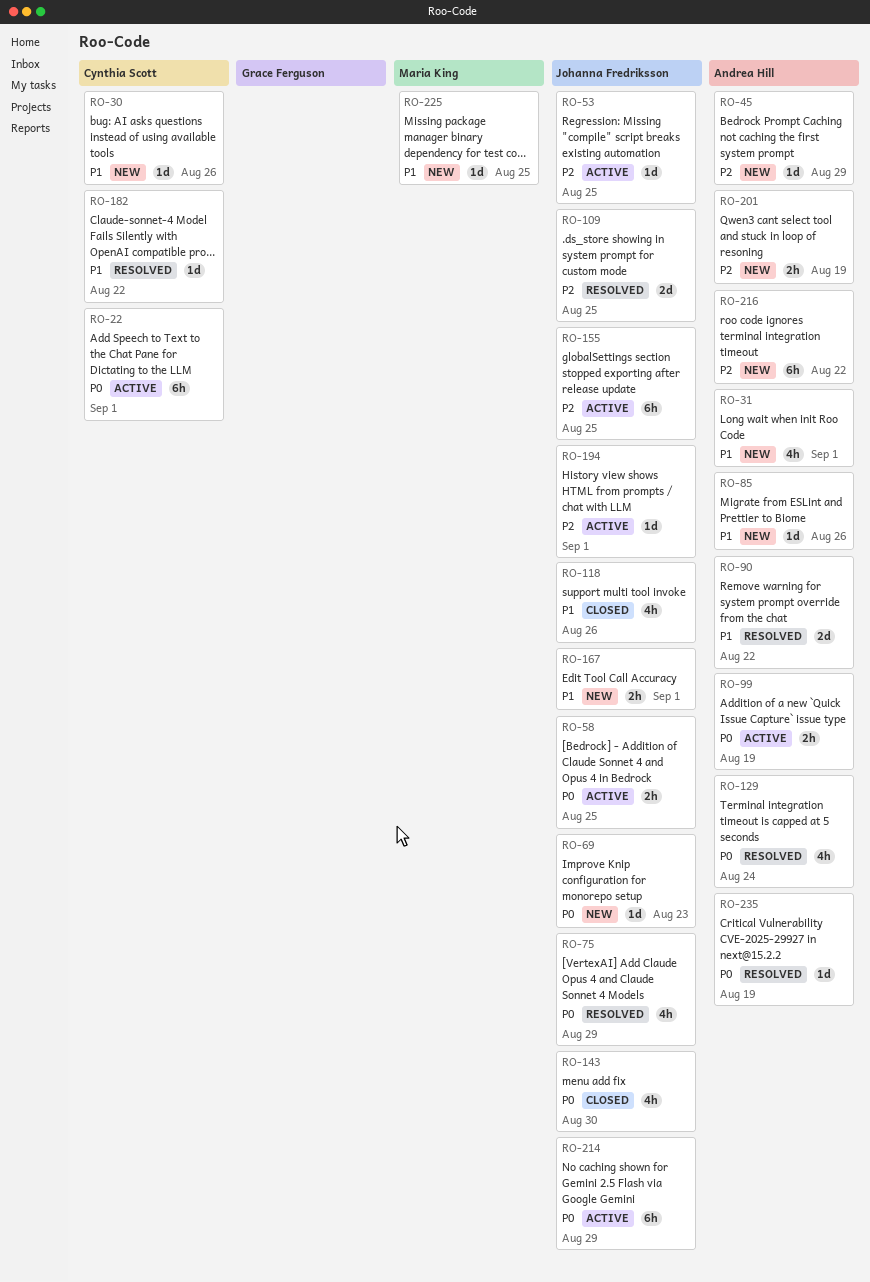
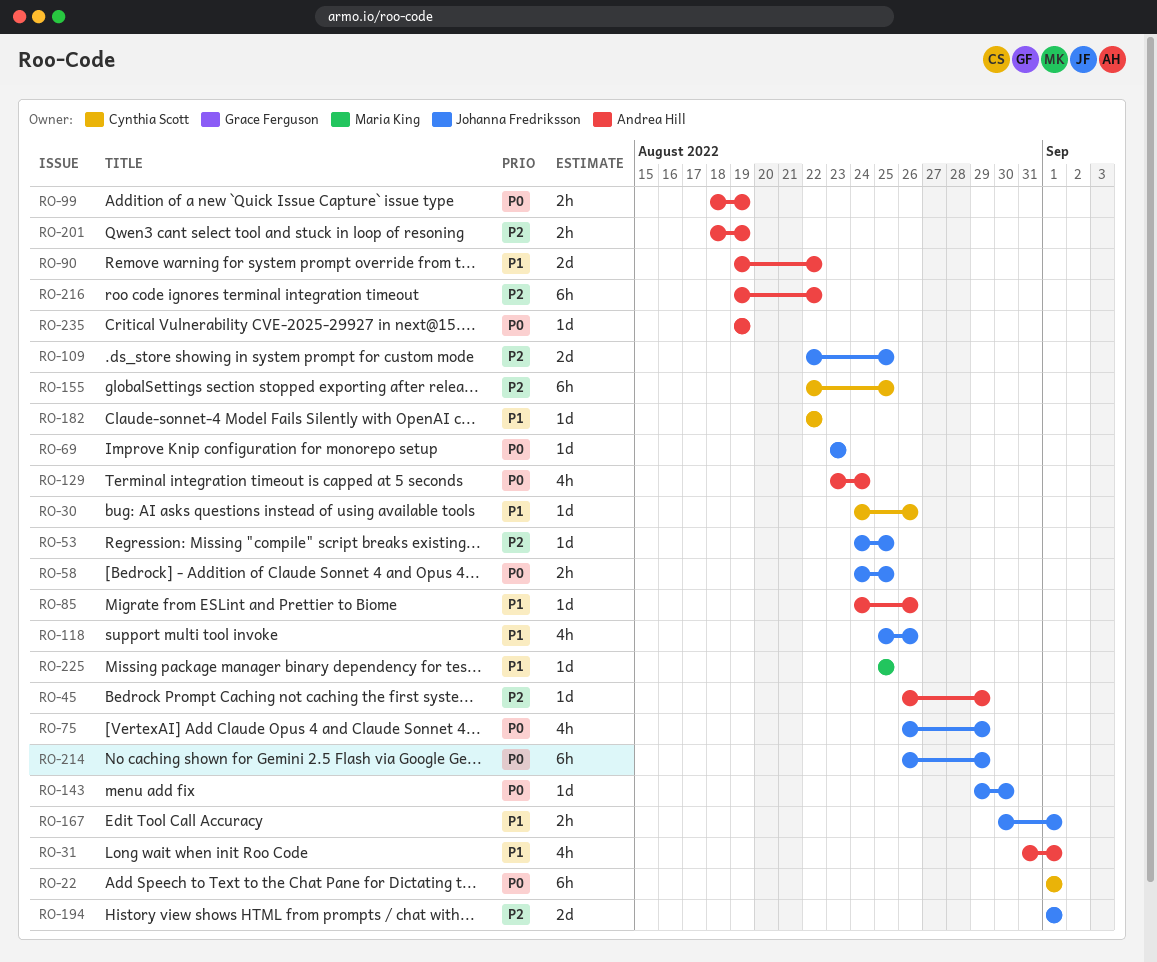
RO-143, estimate: 4h -> 1d
RO-155, owner: Johanna Fredriksson -> Cynthia Scott
RO-194, estimate: 1d -> 2d

